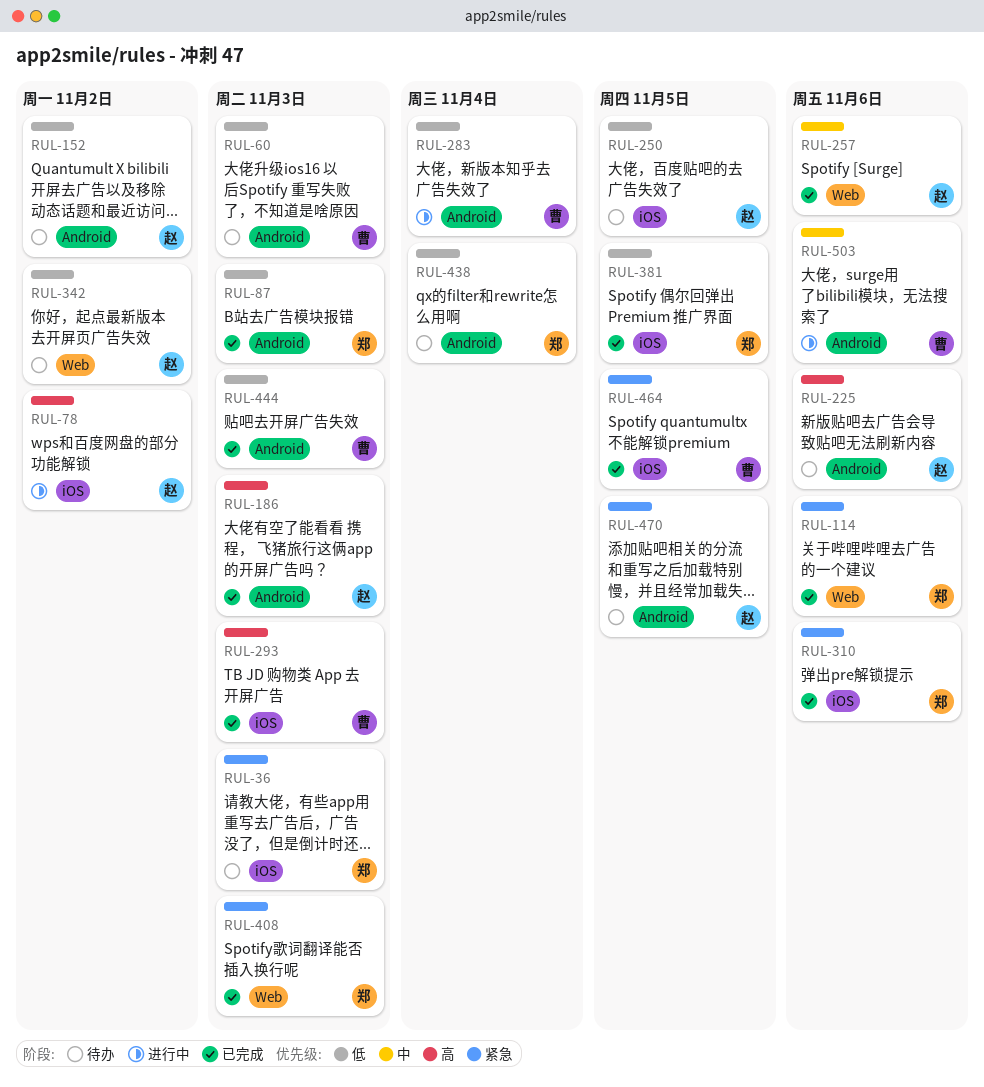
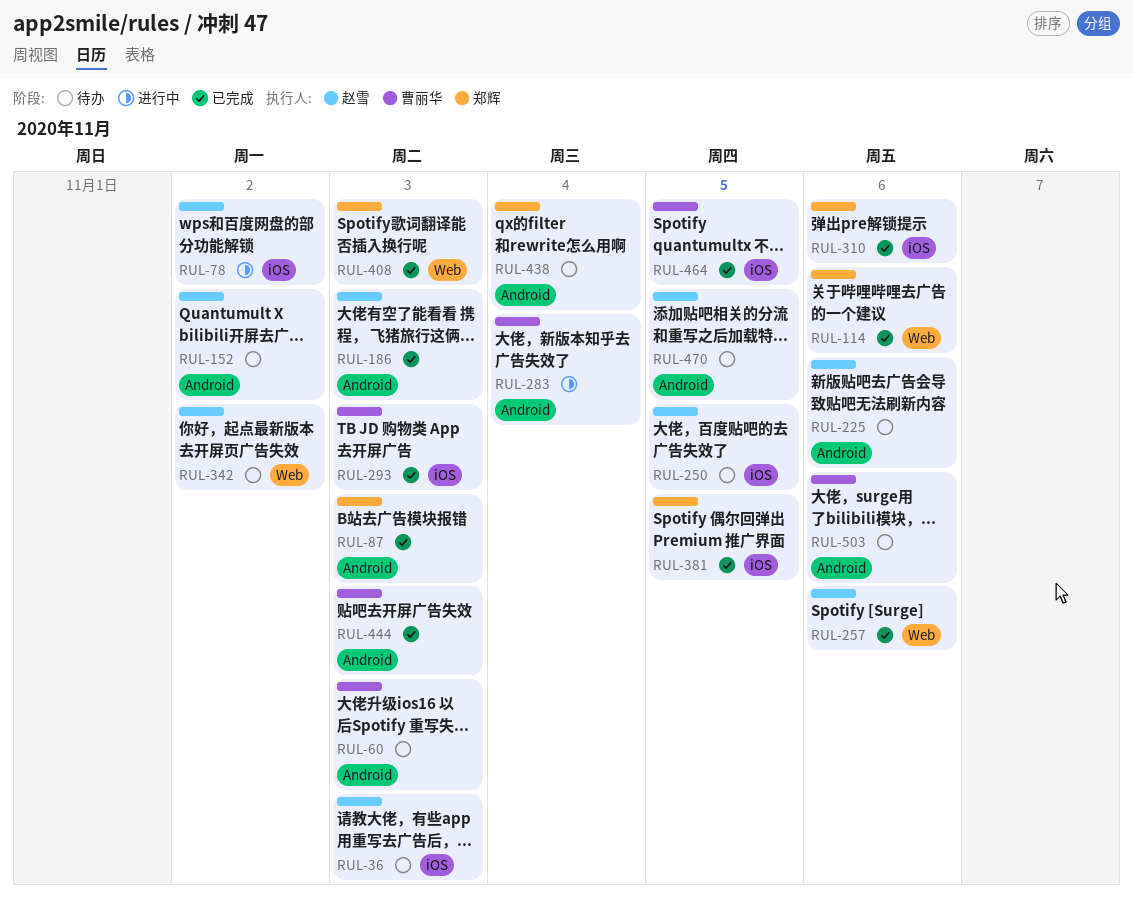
RUL-36, owner: 郑辉 -> 赵雪
RUL-503, status: 进行中 -> 待办

